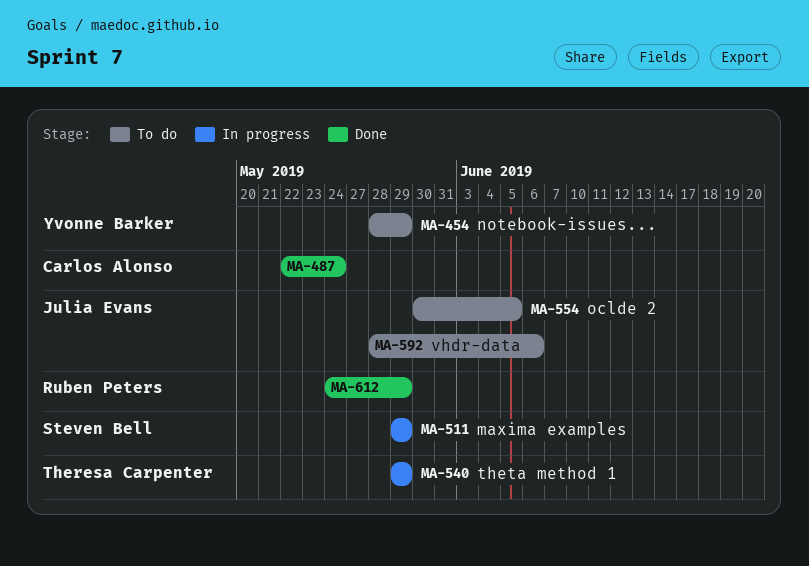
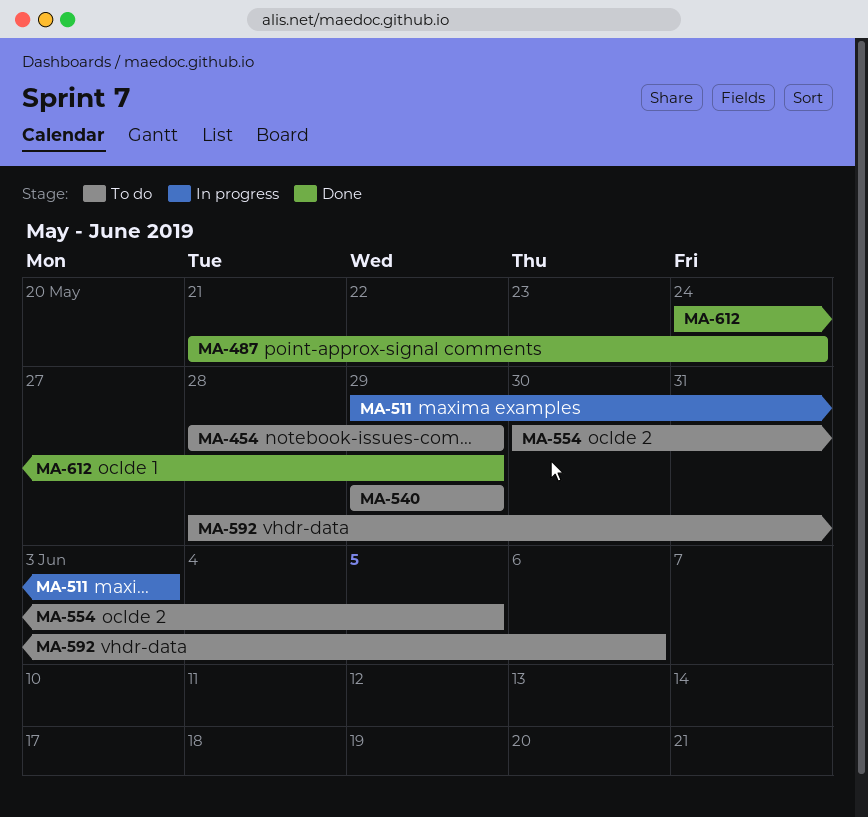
MA-487, start: May 22 -> May 21
MA-511, due: May 29 -> Jun 3
MA-540, status: In progress -> To do

